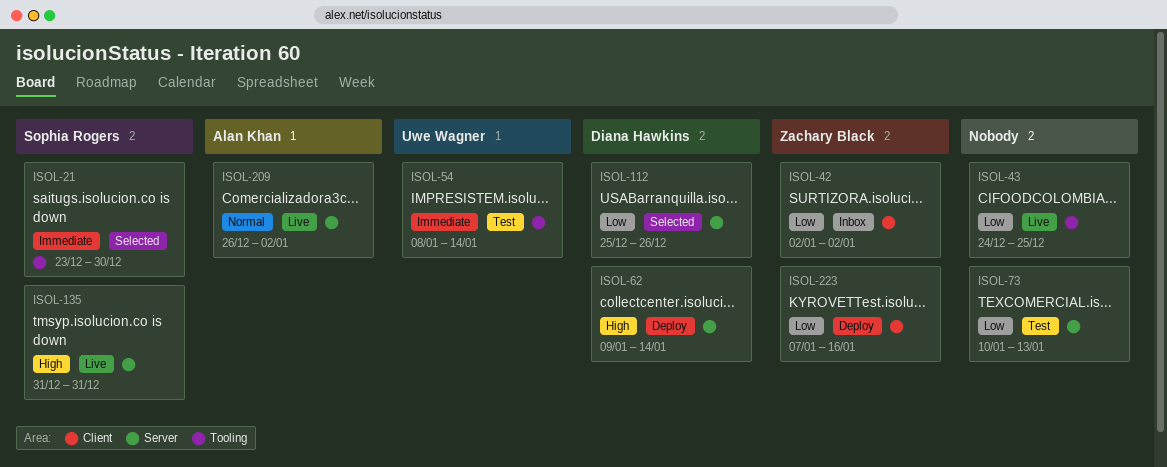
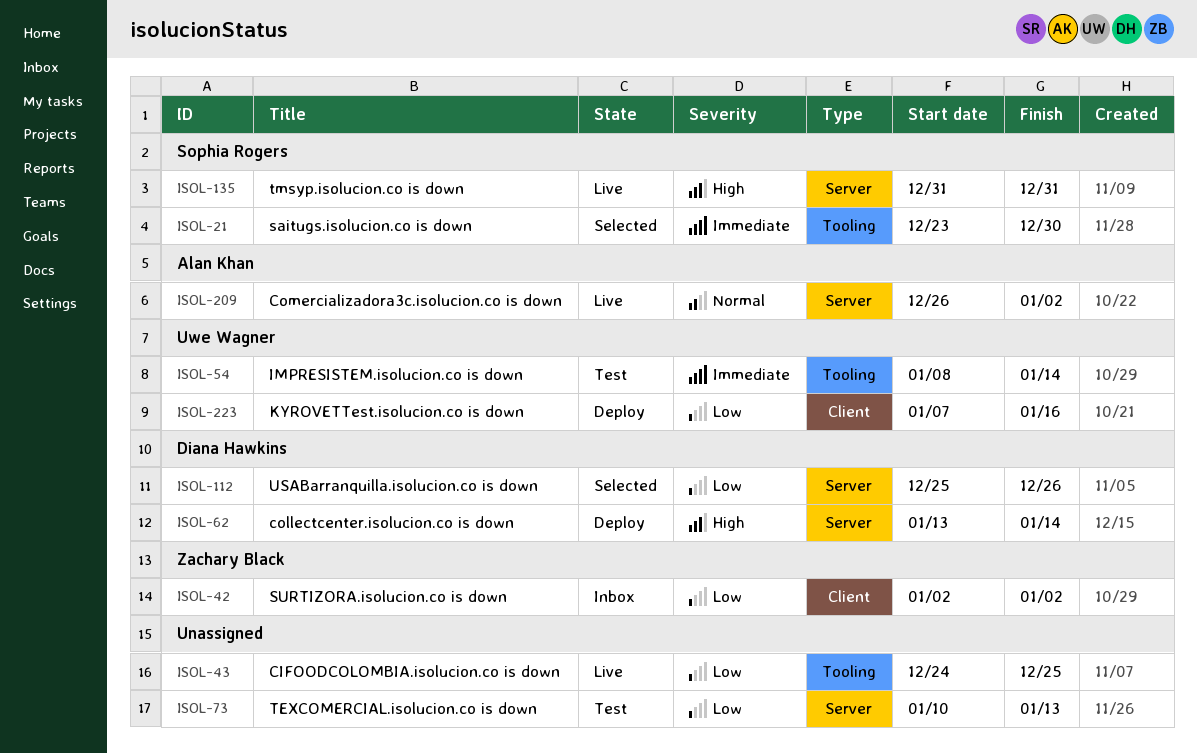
ISOL-62, start: Jan 9 -> Jan 13
ISOL-223, owner: Zachary Black -> Uwe Wagner

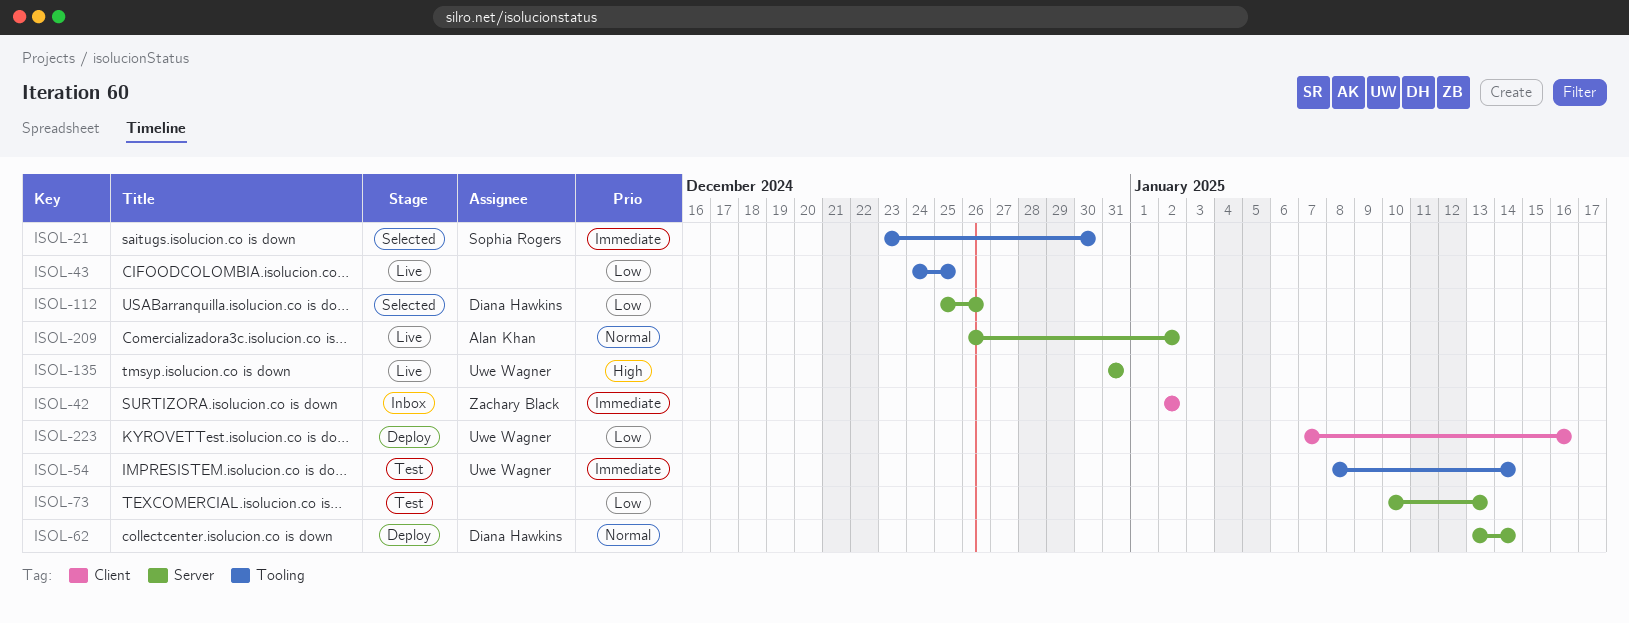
ISOL-42, priority: Low -> Immediate
ISOL-62, priority: High -> Normal
ISOL-135, owner: Sophia Rogers -> Uwe Wagner

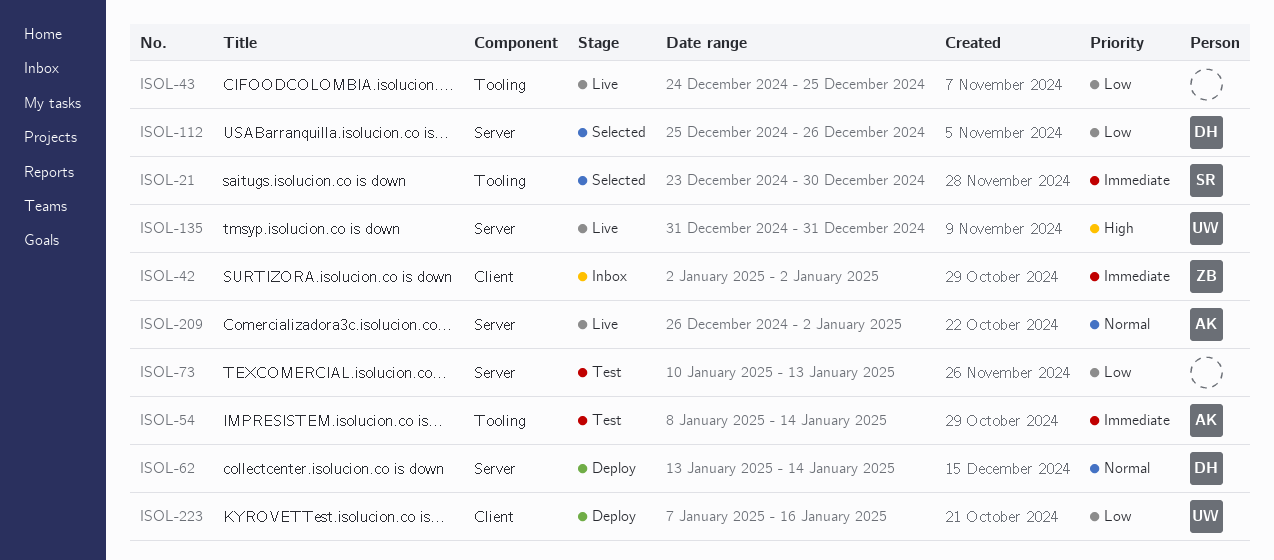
ISOL-54, owner: Uwe Wagner -> Alan Khan

